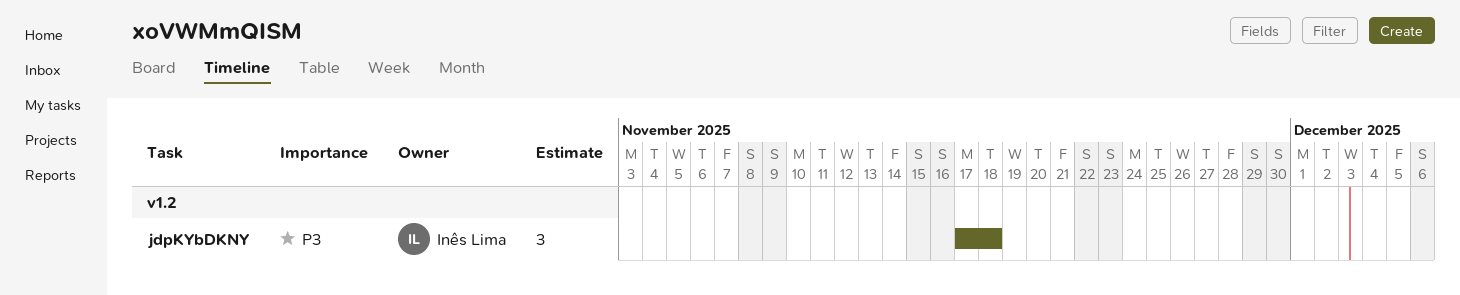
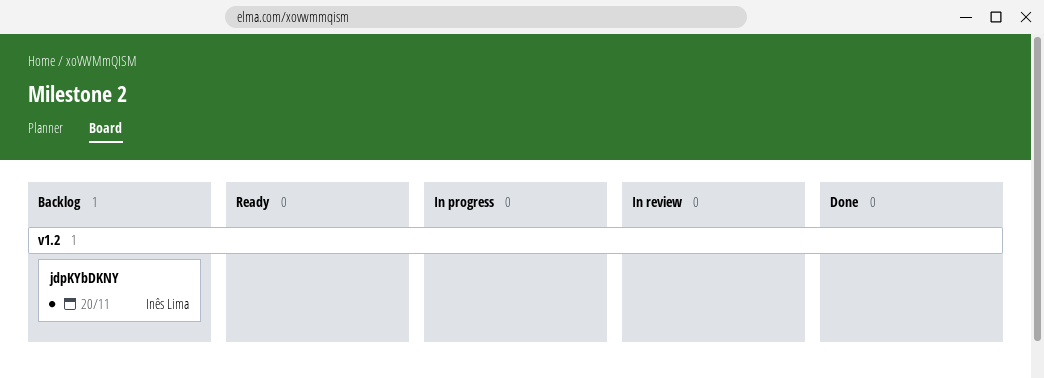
jdpKYbDKNY, estimate: 3 -> 1
jdpKYbDKNY, due: Nov 18 -> Nov 20

